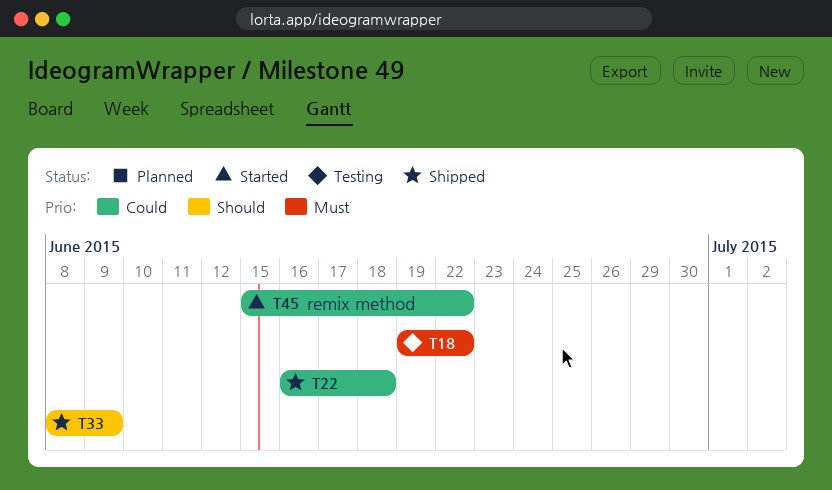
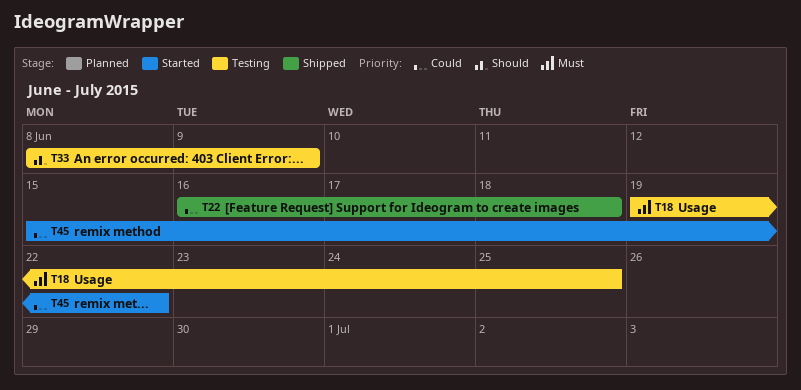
T18, due: Jun 22 -> Jun 25
T33, status: Shipped -> Testing

